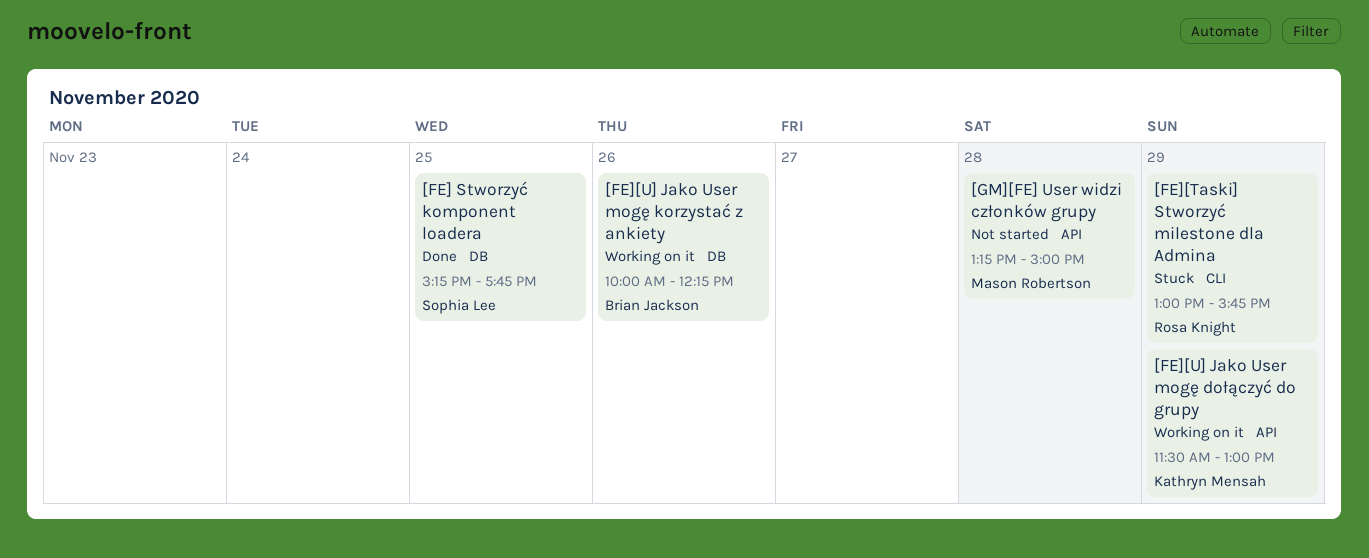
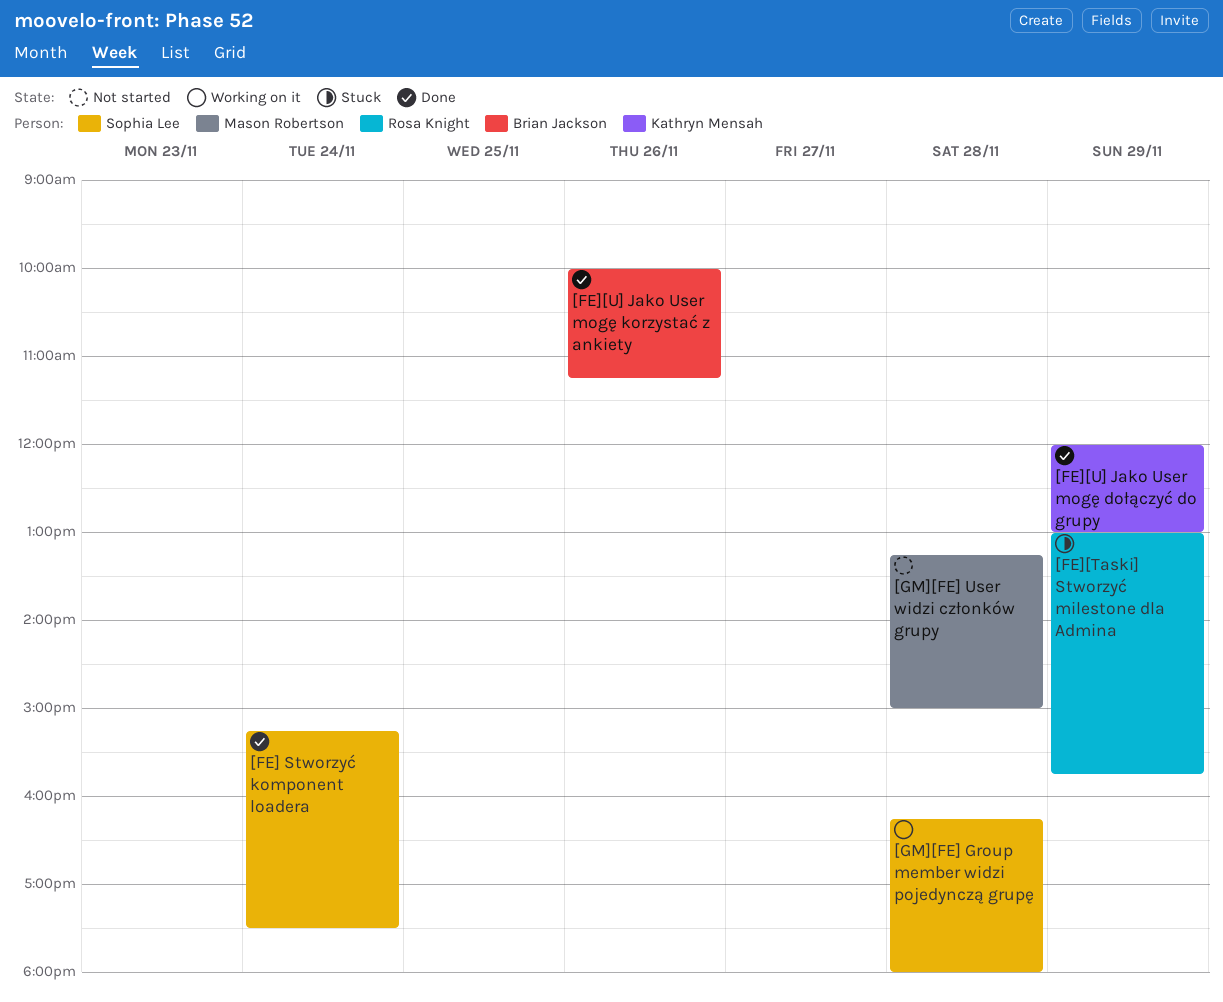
[FE] Stworzyć komponent loadera, day: Nov 25 -> Nov 24
[FE] Stworzyć komponent loadera, ends: 17:45 -> 17:30
[FE][U] Jako User mogę dołączyć do grupy, status: Working on it -> Done
[FE][U] Jako User mogę dołączyć do grupy, begins: 11:30 -> 12:00
[FE][U] Jako User mogę korzystać z ankiety, status: Working on it -> Done
[FE][U] Jako User mogę korzystać z ankiety, ends: 12:15 -> 11:15
[GM][FE] Group member widzi pojedynczą grupę: none -> present

